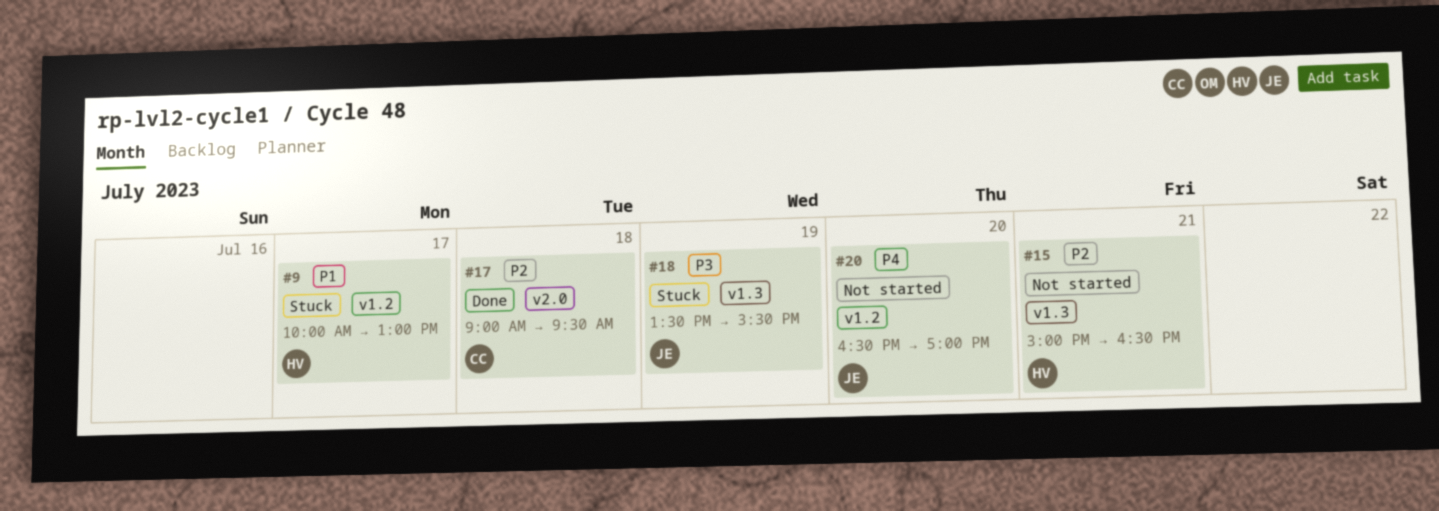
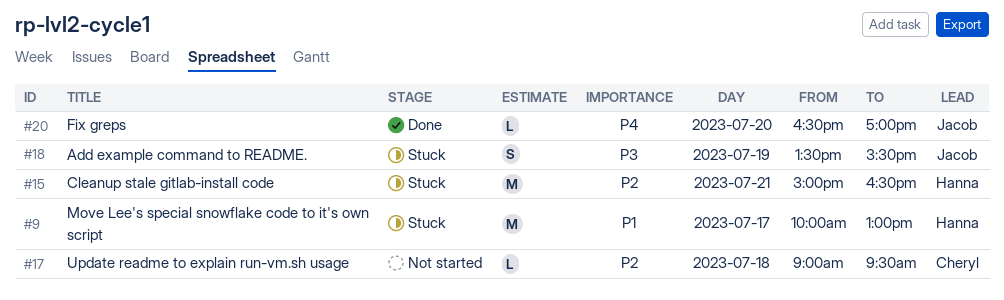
#15, status: Not started -> Stuck
#17, status: Done -> Not started
#20, status: Not started -> Done

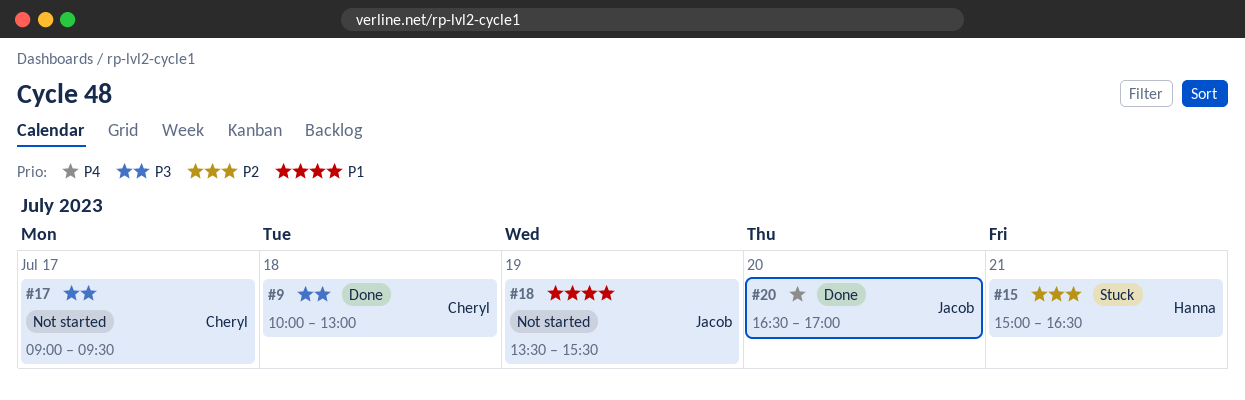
#9, status: Stuck -> Done
#9, owner: Hanna -> Cheryl
#9, priority: P1 -> P3
#9, day: Jul 17 -> Jul 18
#17, priority: P2 -> P3
#17, day: Jul 18 -> Jul 17
#18, status: Stuck -> Not started
#18, priority: P3 -> P1

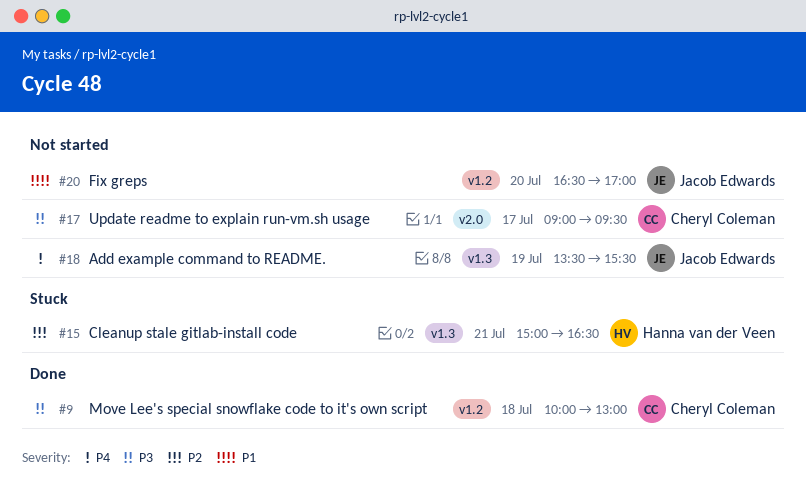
#18, priority: P1 -> P4
#20, status: Done -> Not started
#20, priority: P4 -> P1

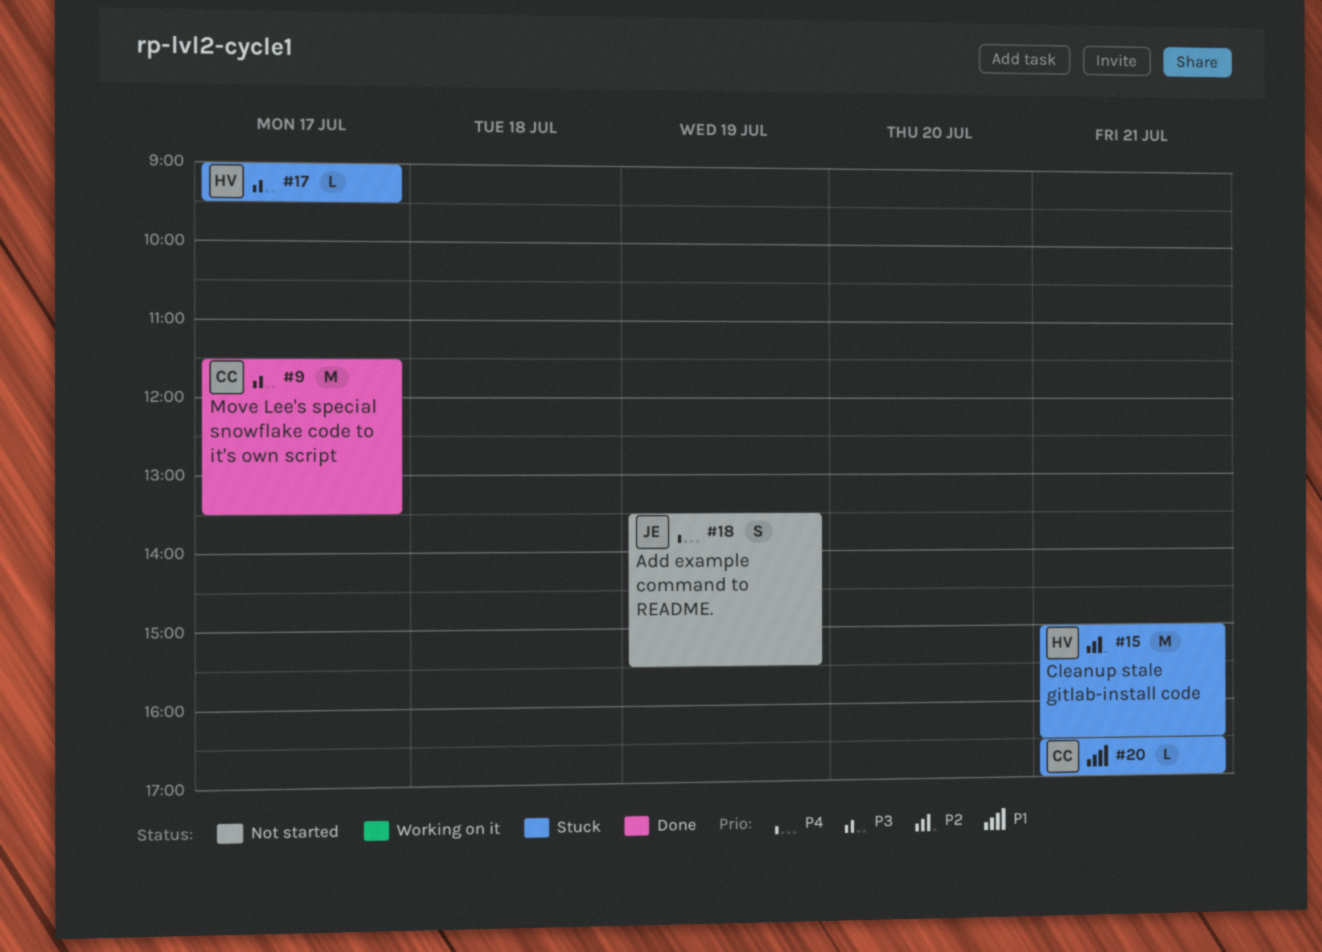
#9, day: Jul 18 -> Jul 17
#9, begins: 10:00 -> 11:30
#9, ends: 13:00 -> 13:30
#17, status: Not started -> Stuck
#17, owner: Cheryl Coleman -> Hanna van der Veen
#20, status: Not started -> Stuck
#20, owner: Jacob Edwards -> Cheryl Coleman
#20, day: Jul 20 -> Jul 21

